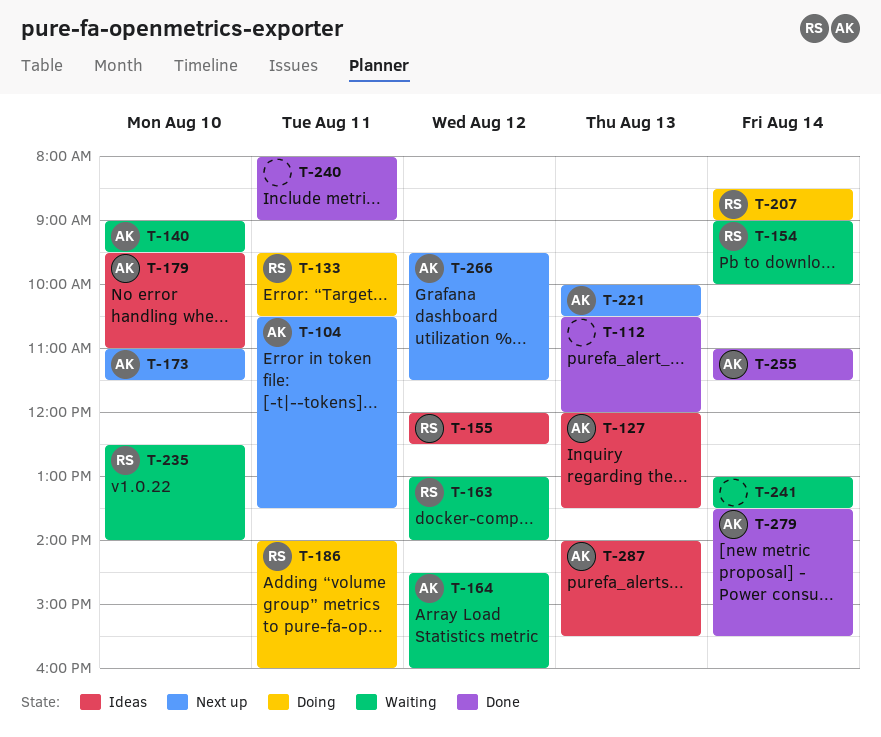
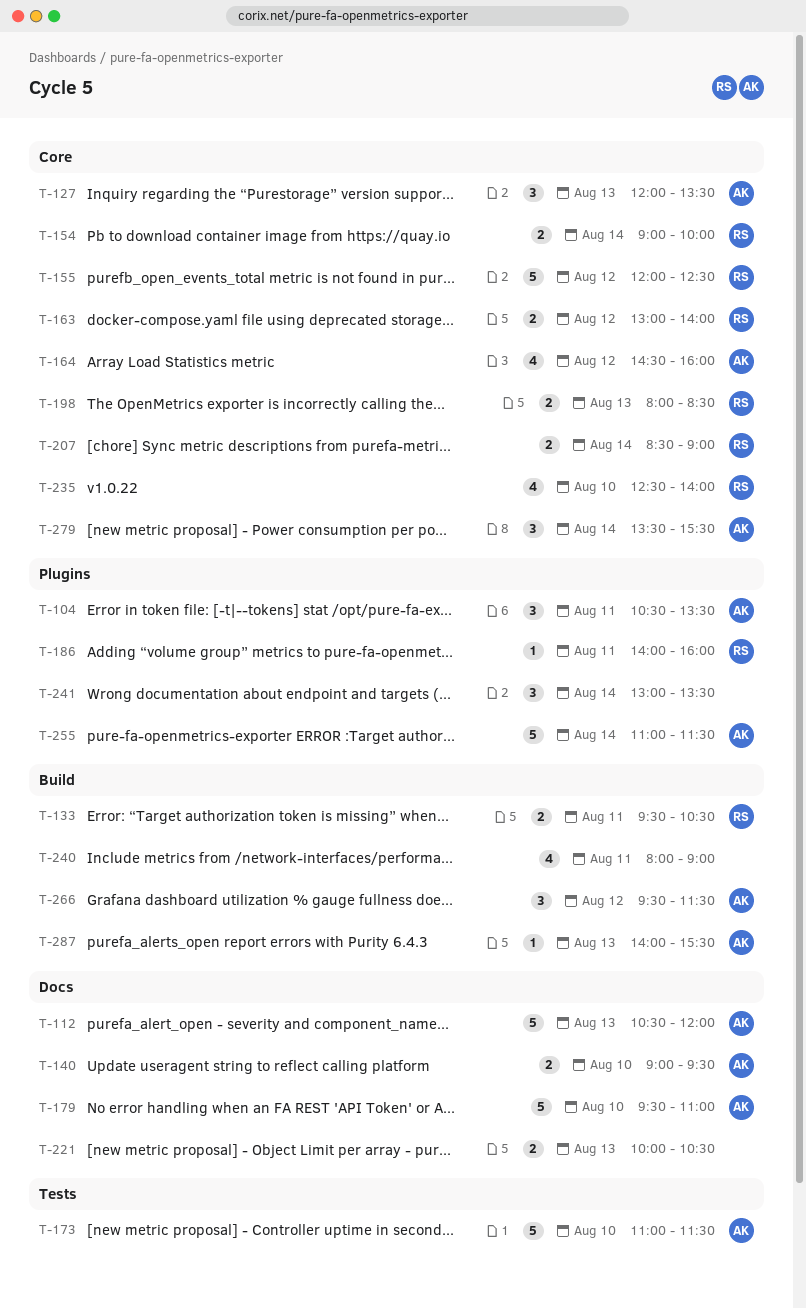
T-112, owner: none -> AK
T-198: none -> present
T-221, owner: AK -> none

